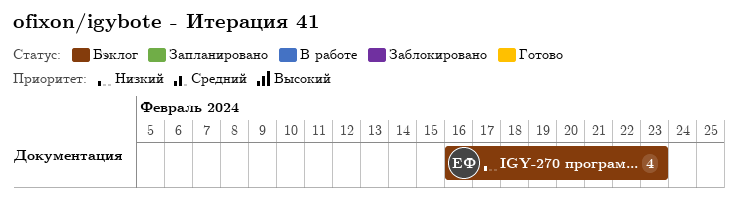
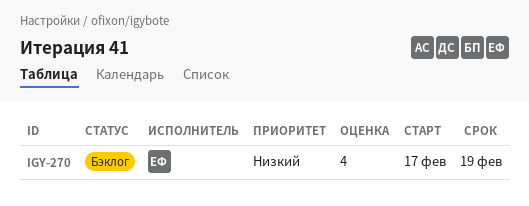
IGY-270, start: Feb 16 -> Feb 17
IGY-270, due: Feb 23 -> Feb 19

